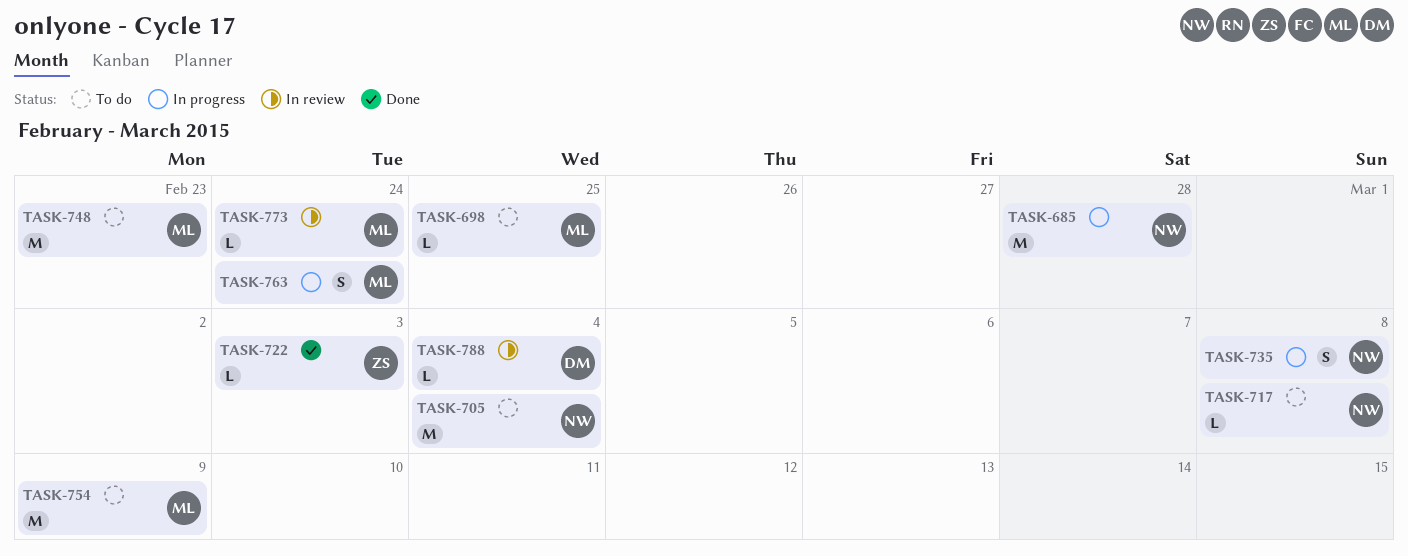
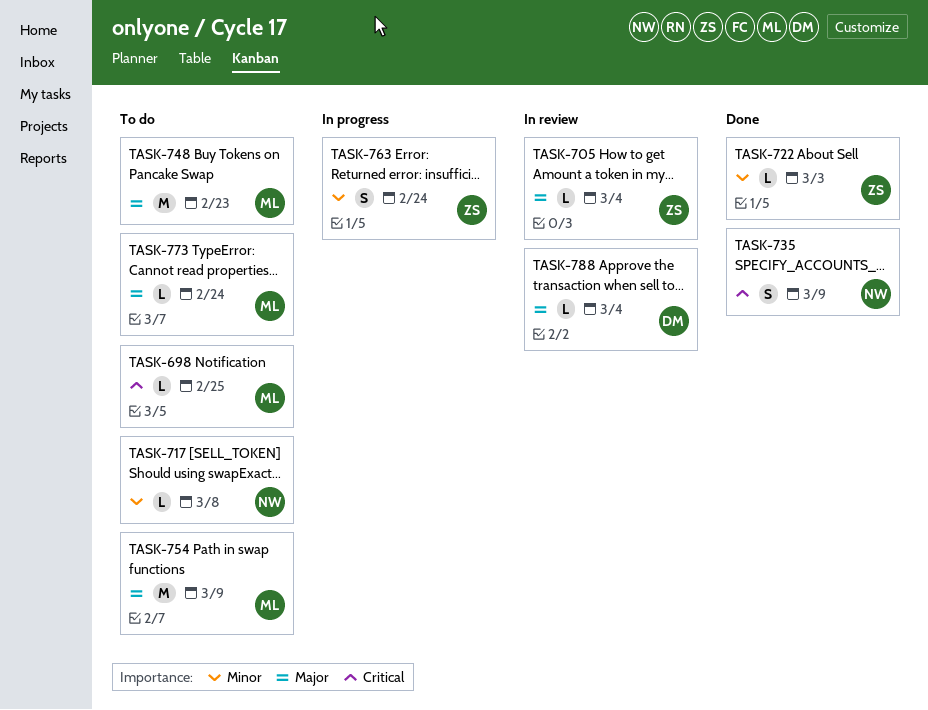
TASK-685: present -> none
TASK-705, status: To do -> In review
TASK-705, owner: NW -> ZS
TASK-705, estimate: M -> L
TASK-735, status: In progress -> Done
TASK-735, due: Mar 8 -> Mar 9
TASK-763, owner: ML -> ZS
TASK-773, status: In review -> To do

